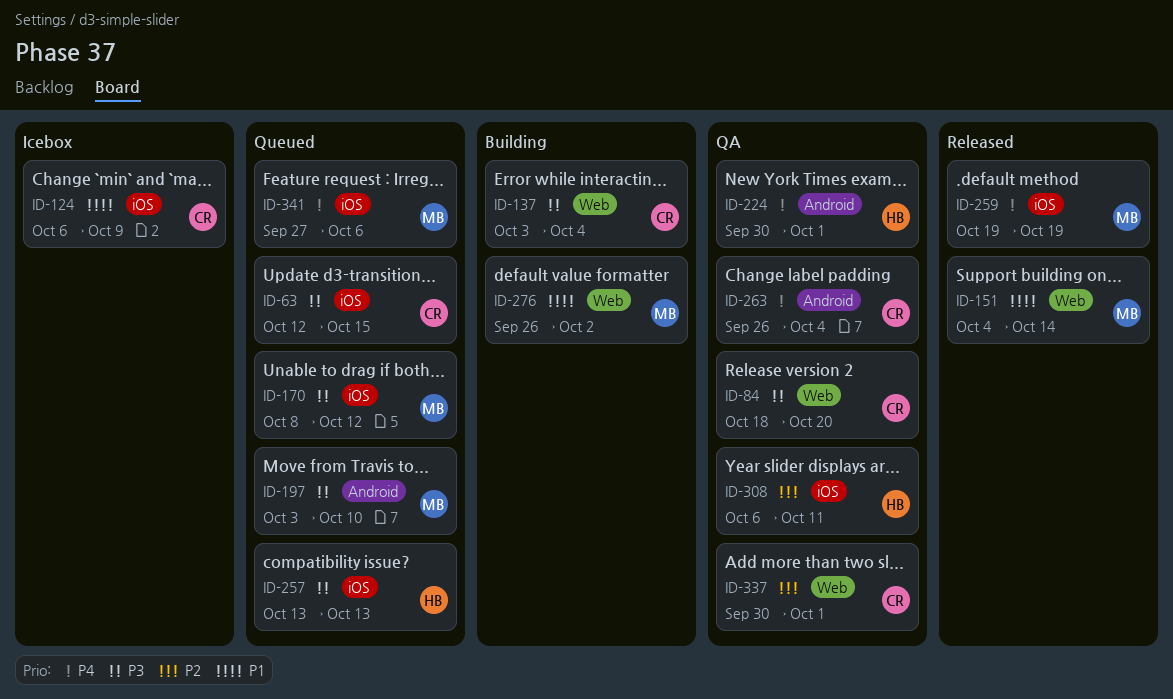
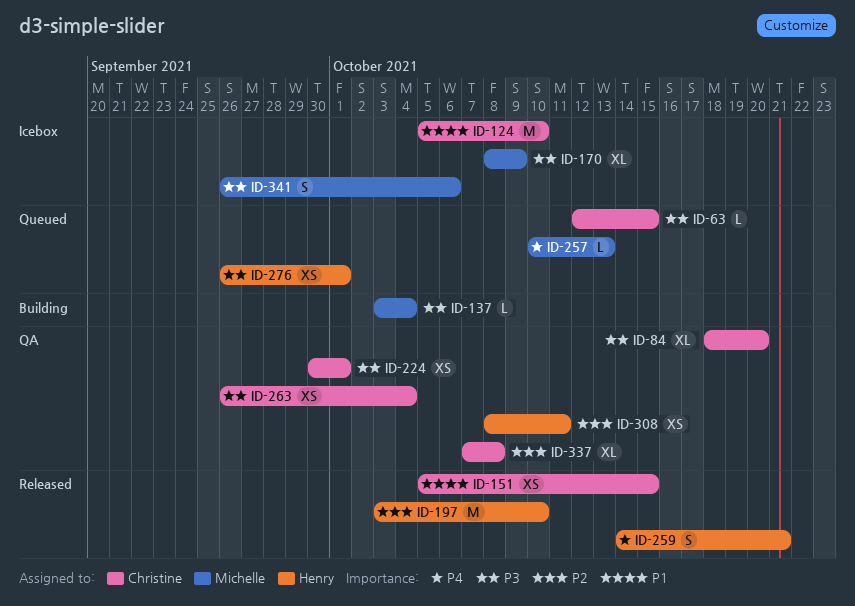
ID-124, start: Oct 6 -> Oct 5
ID-124, due: Oct 9 -> Oct 10
ID-137, owner: Christine -> Michelle
ID-151, owner: Michelle -> Christine
ID-151, start: Oct 4 -> Oct 5
ID-151, due: Oct 14 -> Oct 15
ID-170, status: Queued -> Icebox
ID-170, due: Oct 12 -> Oct 9
ID-197, status: Queued -> Released
ID-197, owner: Michelle -> Henry
ID-197, priority: P3 -> P2
ID-224, owner: Henry -> Christine
ID-224, priority: P4 -> P3
ID-257, owner: Henry -> Michelle
ID-257, priority: P3 -> P4
ID-257, start: Oct 13 -> Oct 10
ID-259, owner: Michelle -> Henry
ID-259, start: Oct 19 -> Oct 14
ID-259, due: Oct 19 -> Oct 21
ID-263, priority: P4 -> P3
ID-276, status: Building -> Queued
ID-276, owner: Michelle -> Henry
ID-276, priority: P1 -> P3
ID-276, due: Oct 2 -> Oct 1
ID-308, start: Oct 6 -> Oct 8
ID-337, start: Sep 30 -> Oct 7
ID-337, due: Oct 1 -> Oct 8
ID-341, status: Queued -> Icebox
ID-341, priority: P4 -> P3
ID-341, start: Sep 27 -> Sep 26

